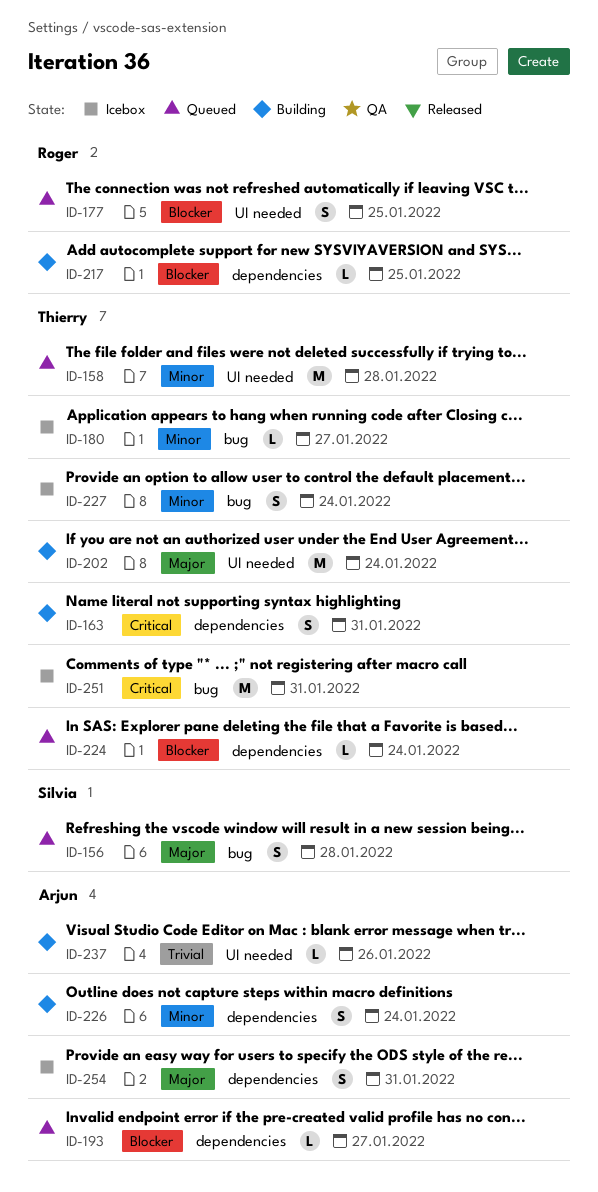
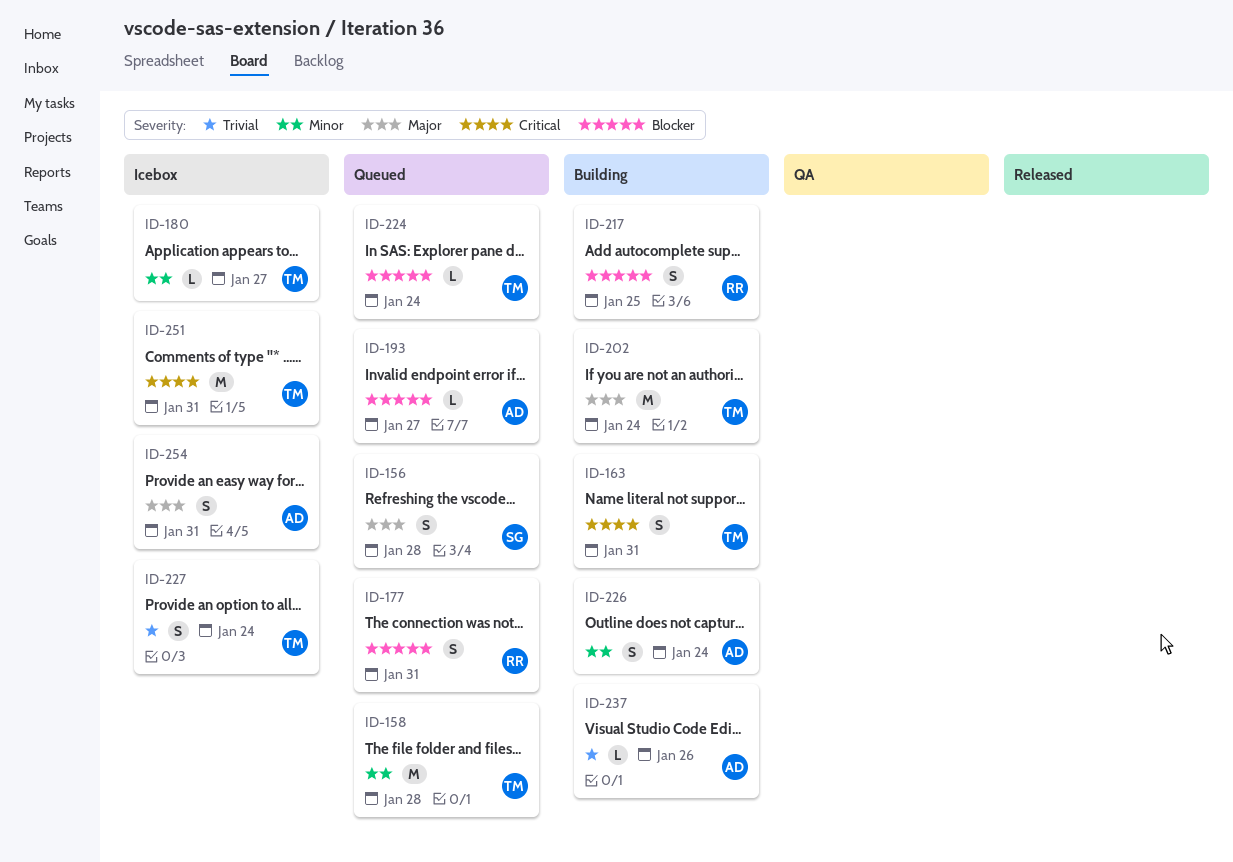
ID-177, due: Jan 25 -> Jan 31
ID-217, estimate: L -> S
ID-227, priority: Minor -> Trivial

